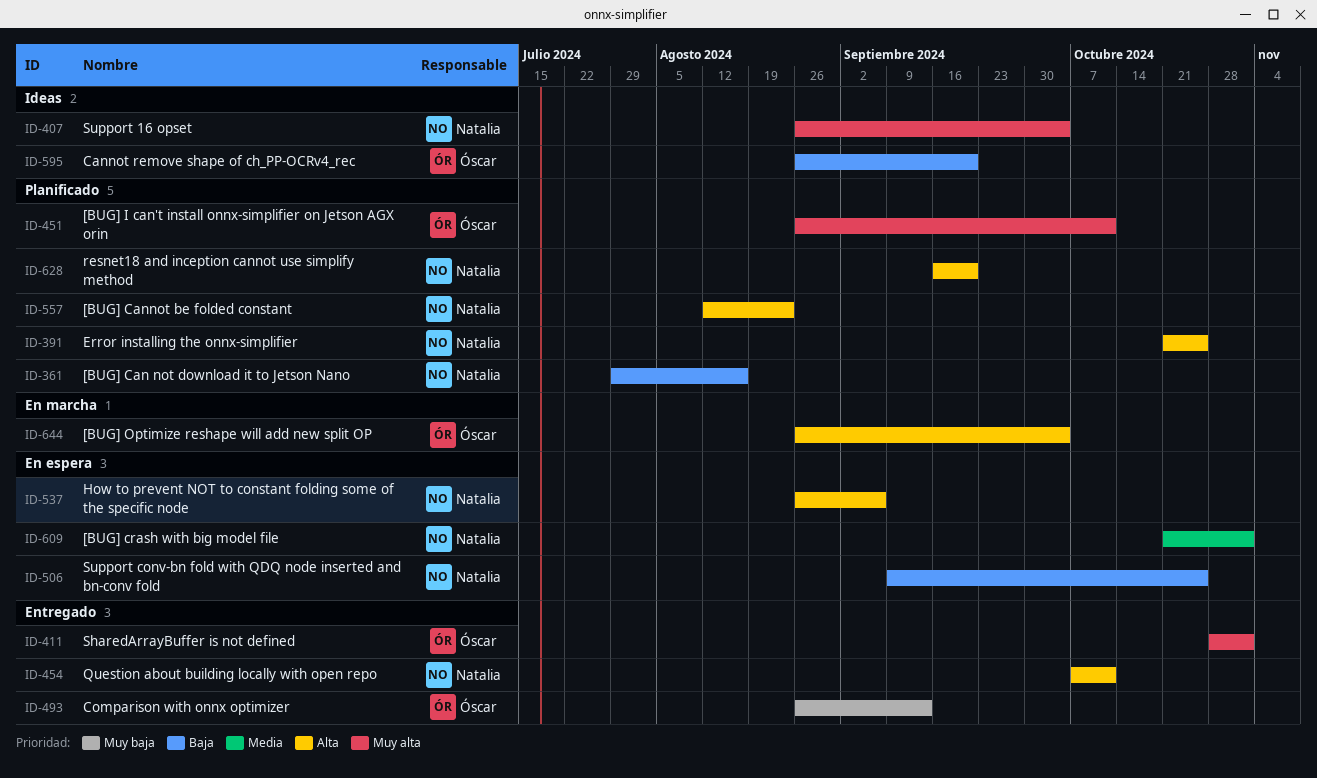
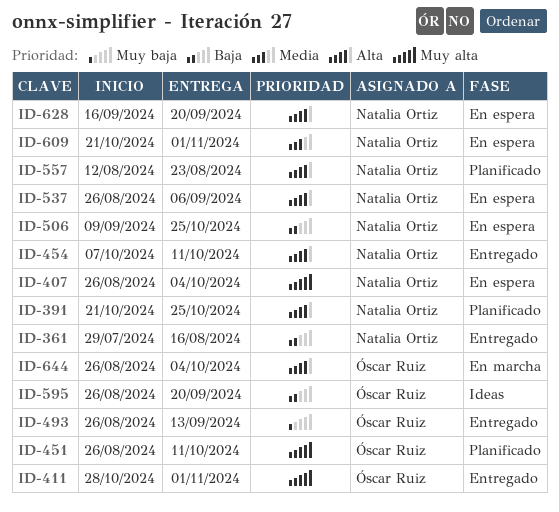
ID-361, status: Planificado -> Entregado
ID-407, status: Ideas -> En espera
ID-628, status: Planificado -> En espera

